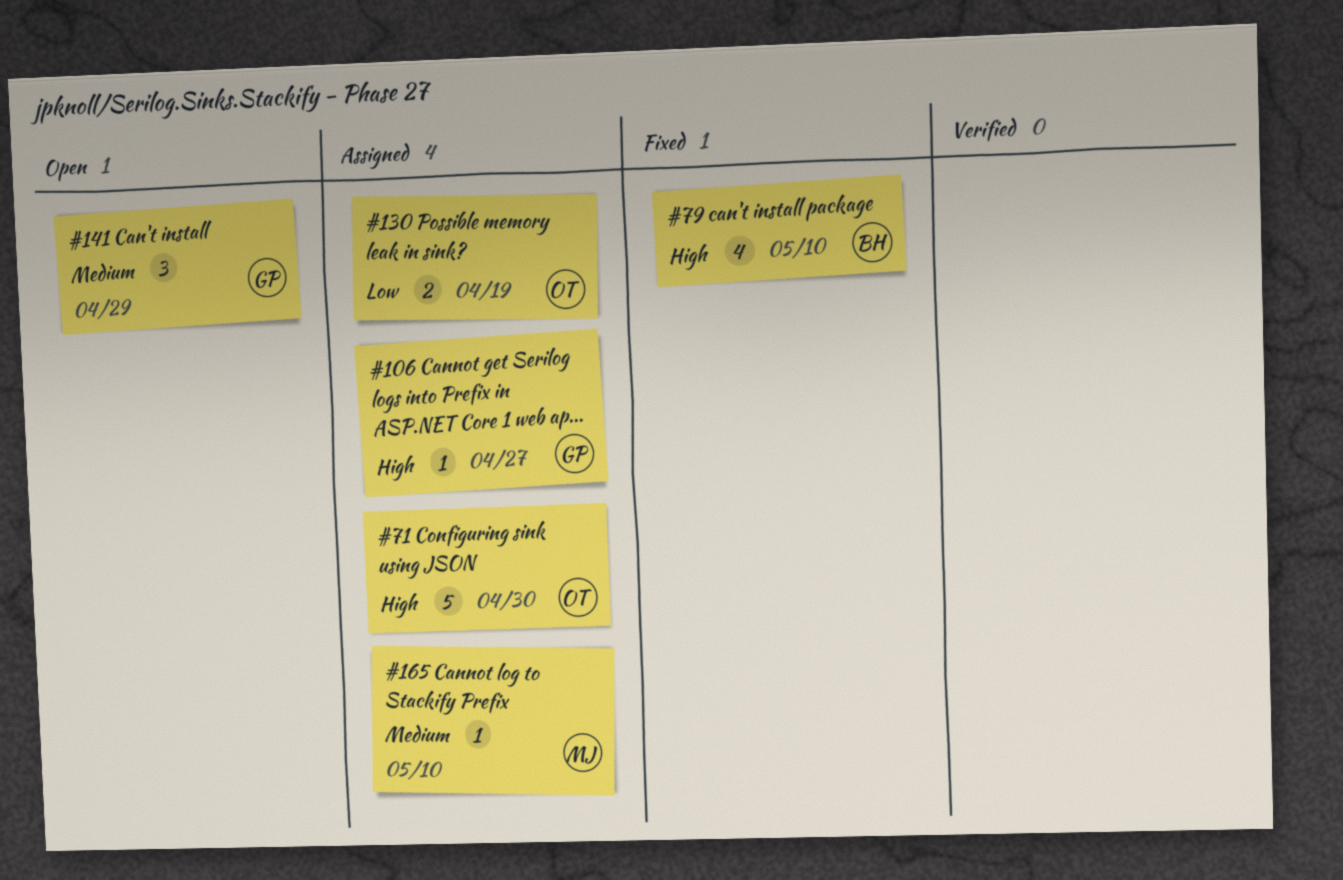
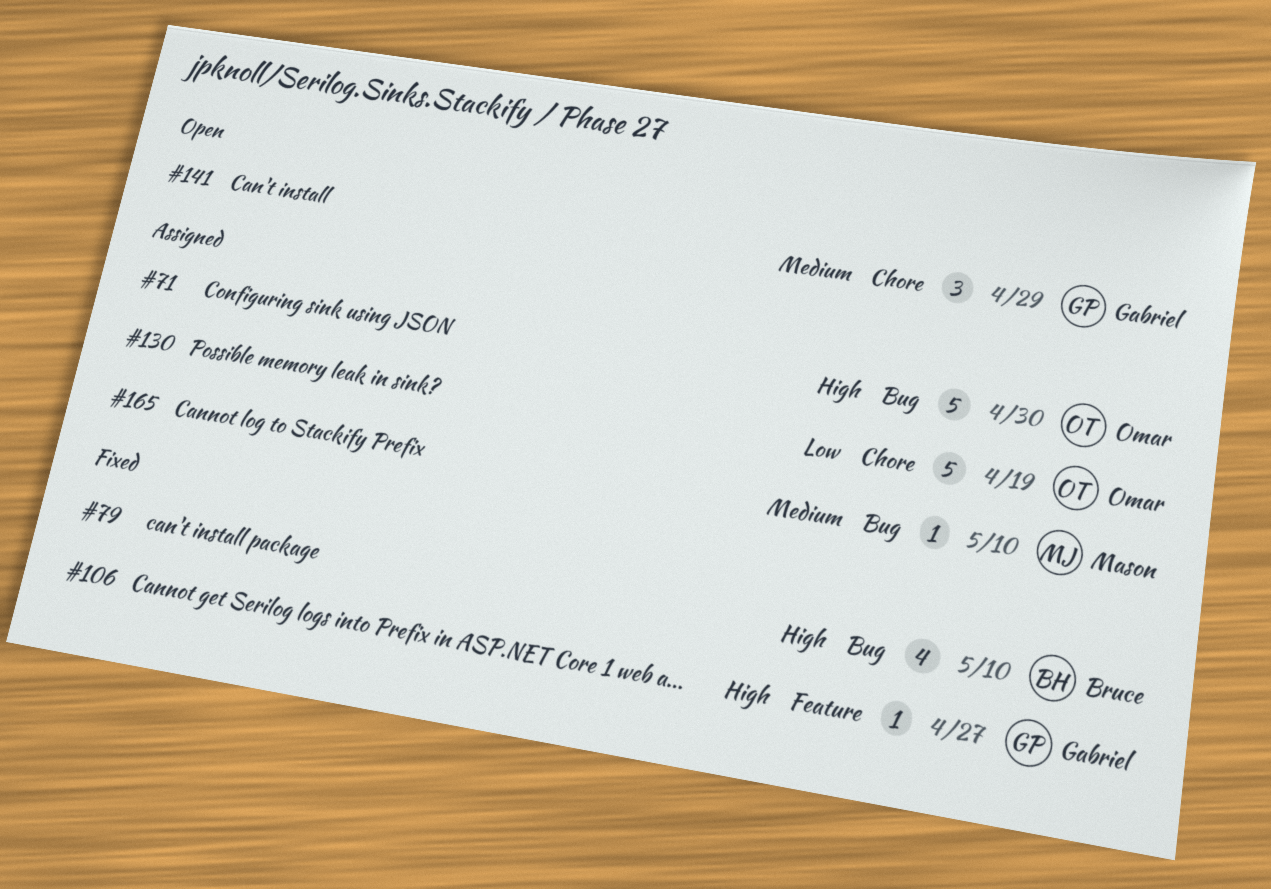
#106, status: Assigned -> Fixed
#130, estimate: 2 -> 5

